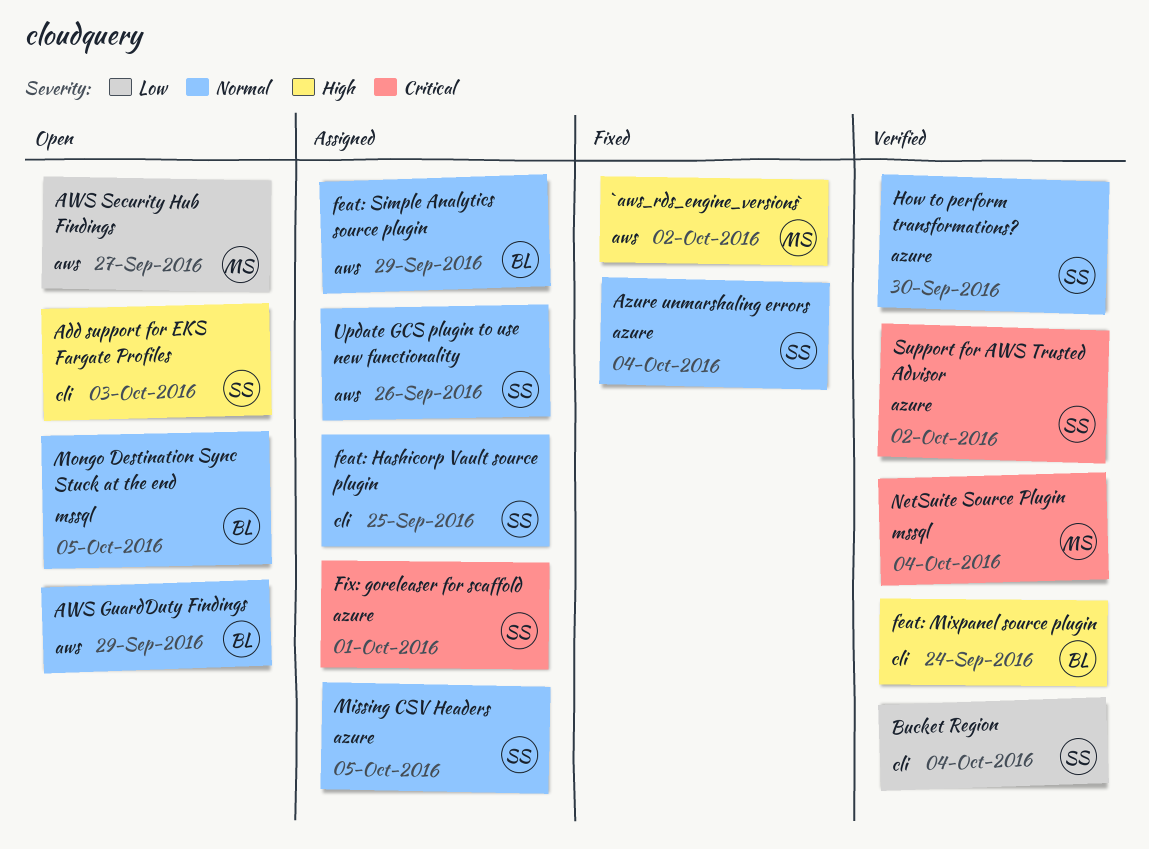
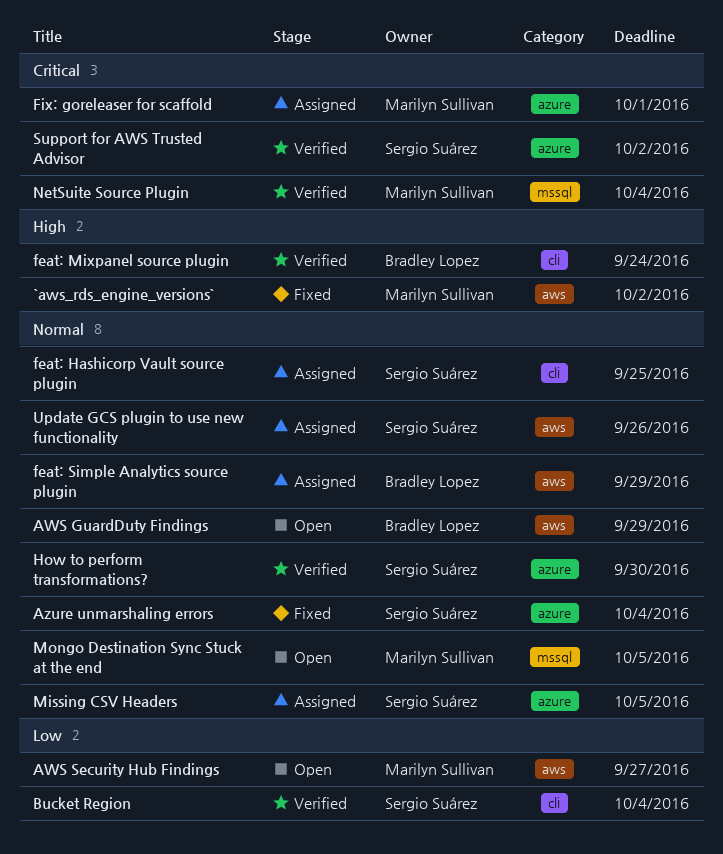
Add support for EKS Fargate Profiles: present -> none
Fix: goreleaser for scaffold, owner: Sergio Suárez -> Marilyn Sullivan
Mongo Destination Sync Stuck at the end, owner: Bradley Lopez -> Marilyn Sullivan

